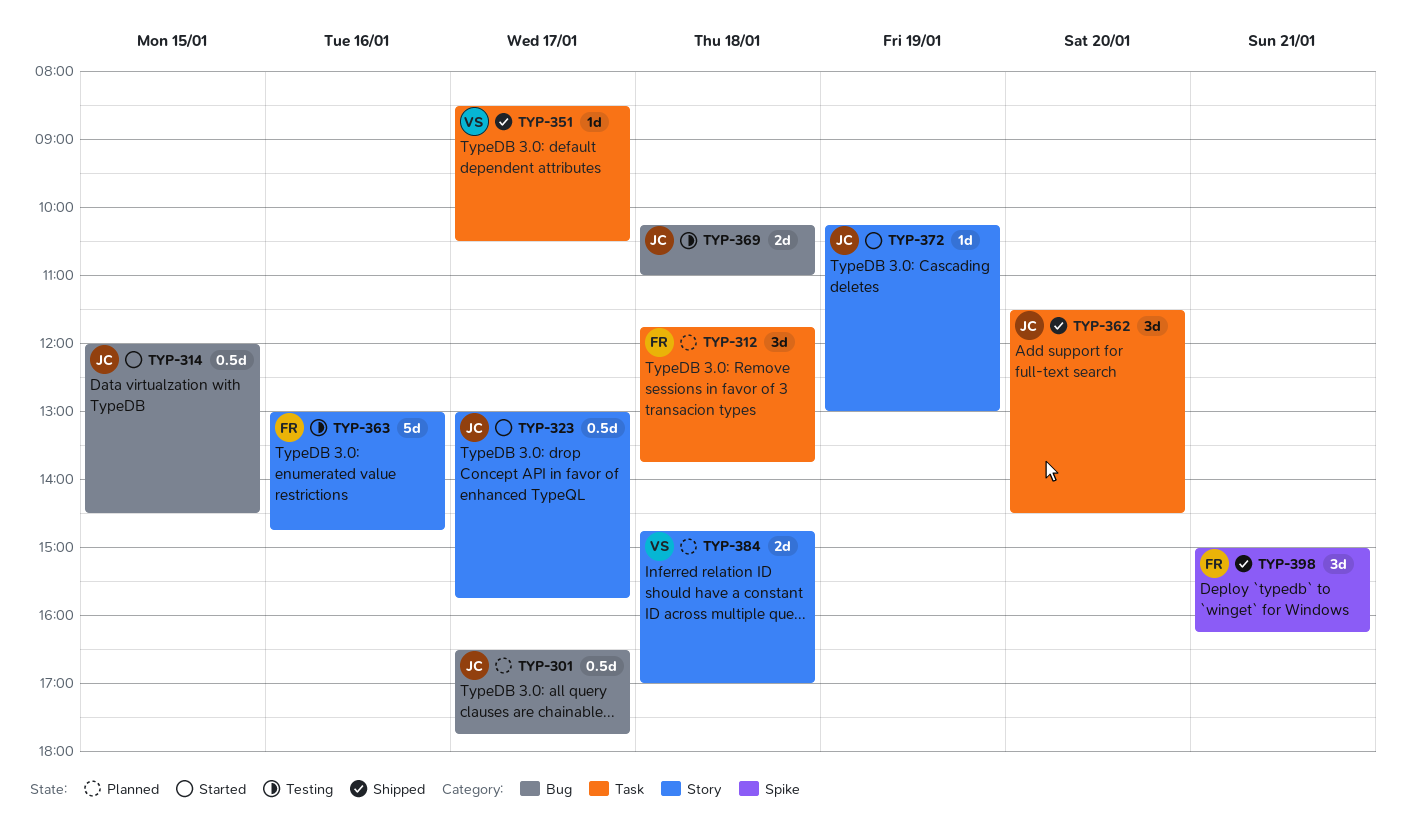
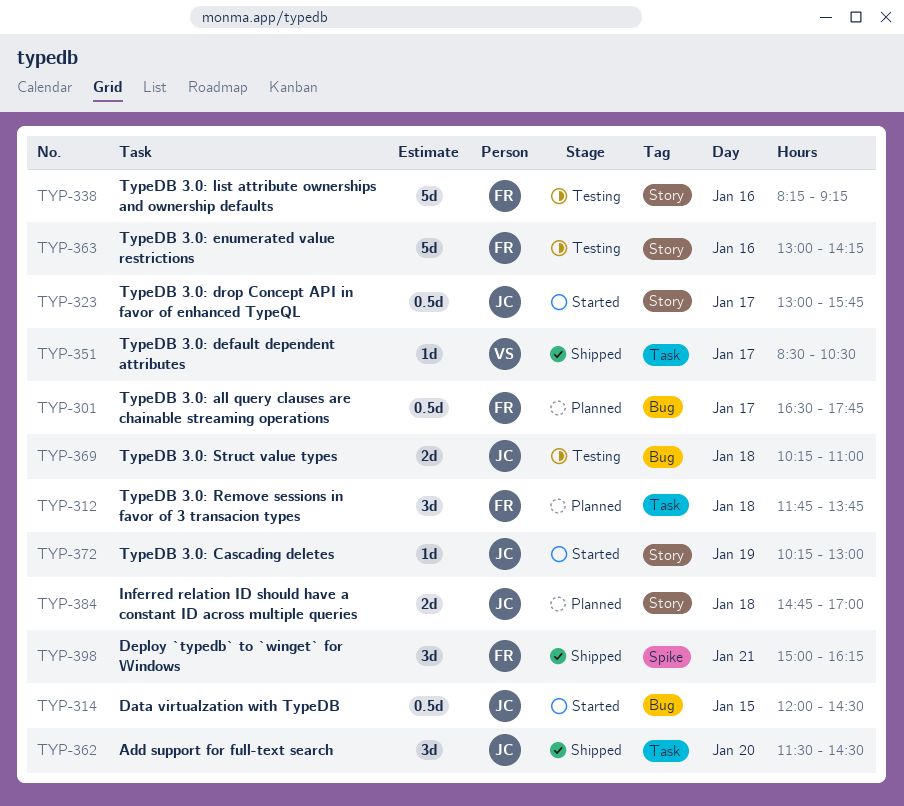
TYP-301, owner: JC -> FR
TYP-338: none -> present
TYP-363, ends: 14:45 -> 14:15
TYP-384, owner: VS -> JC

